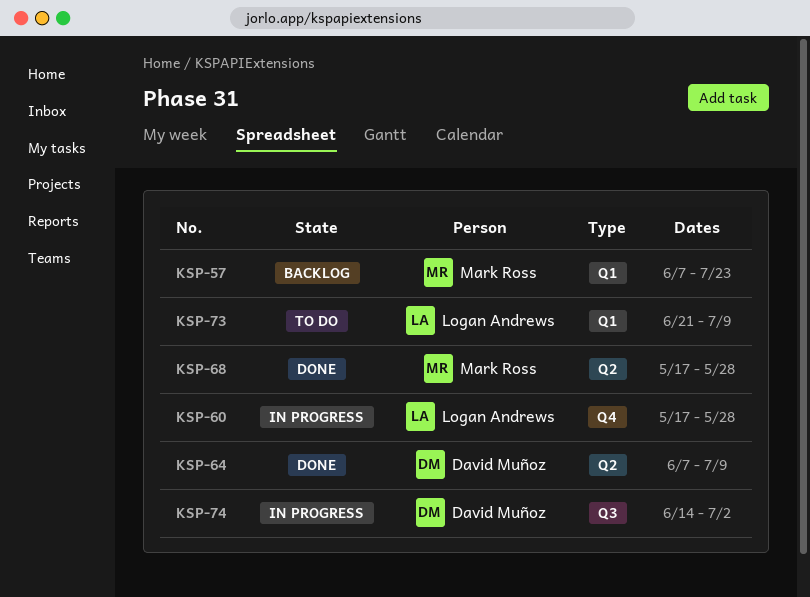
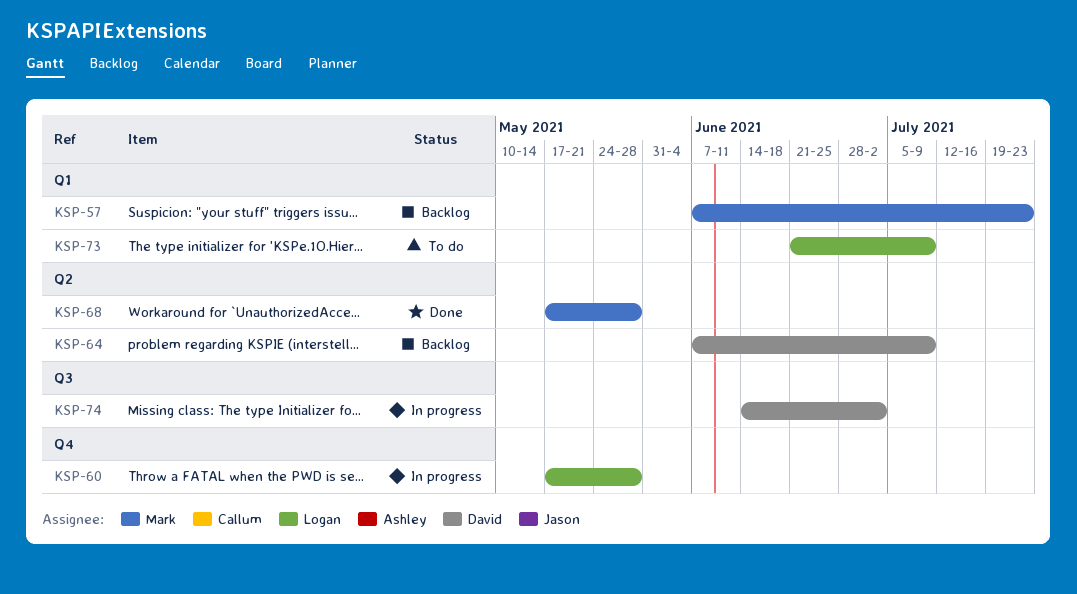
KSP-64, status: Done -> Backlog

